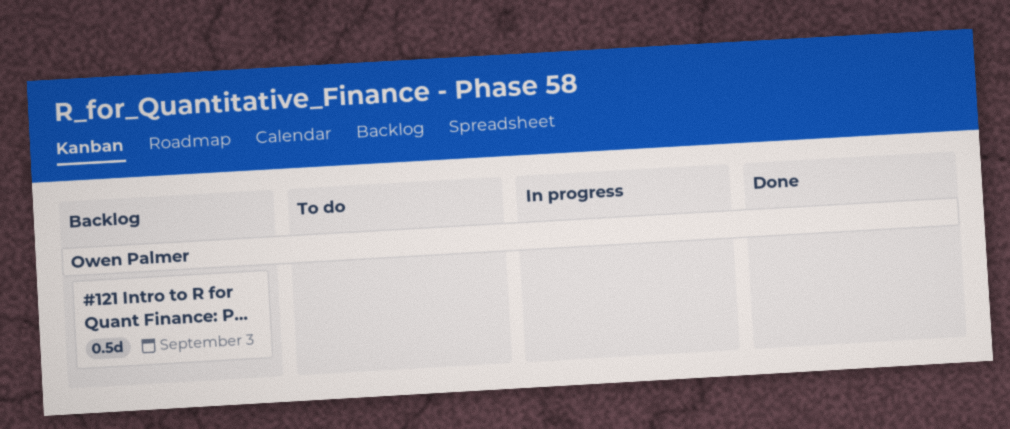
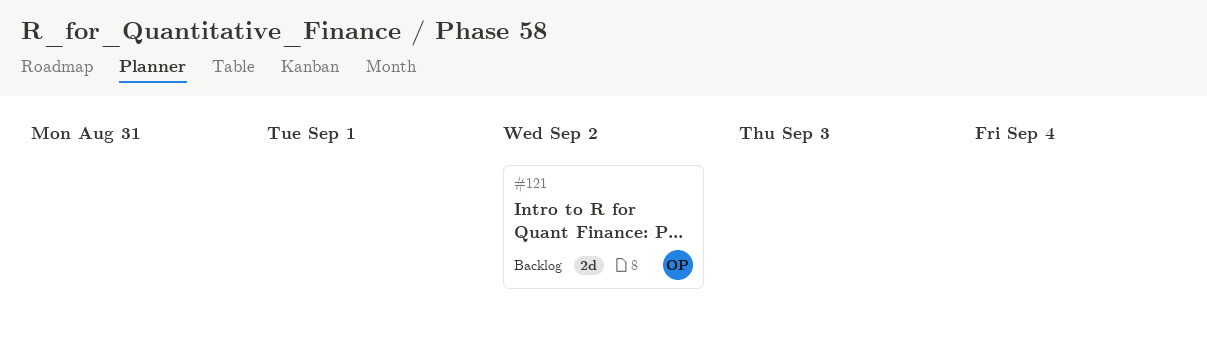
#121, estimate: 0.5d -> 2d
#121, due: Sep 3 -> Sep 2

